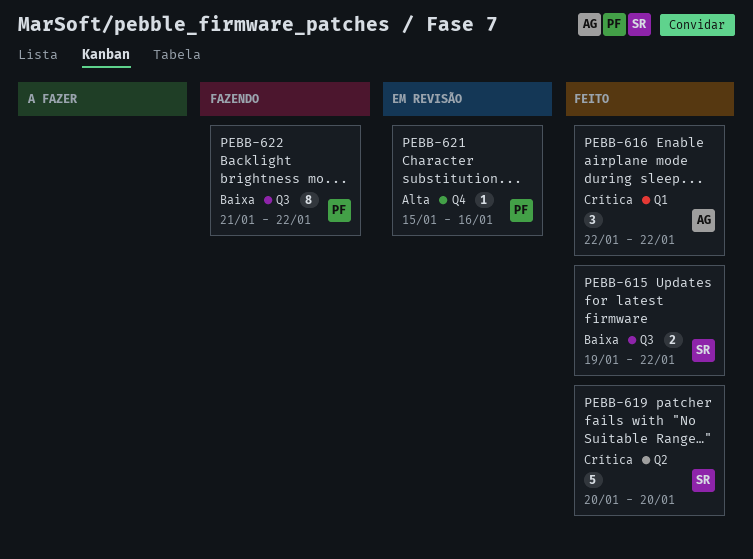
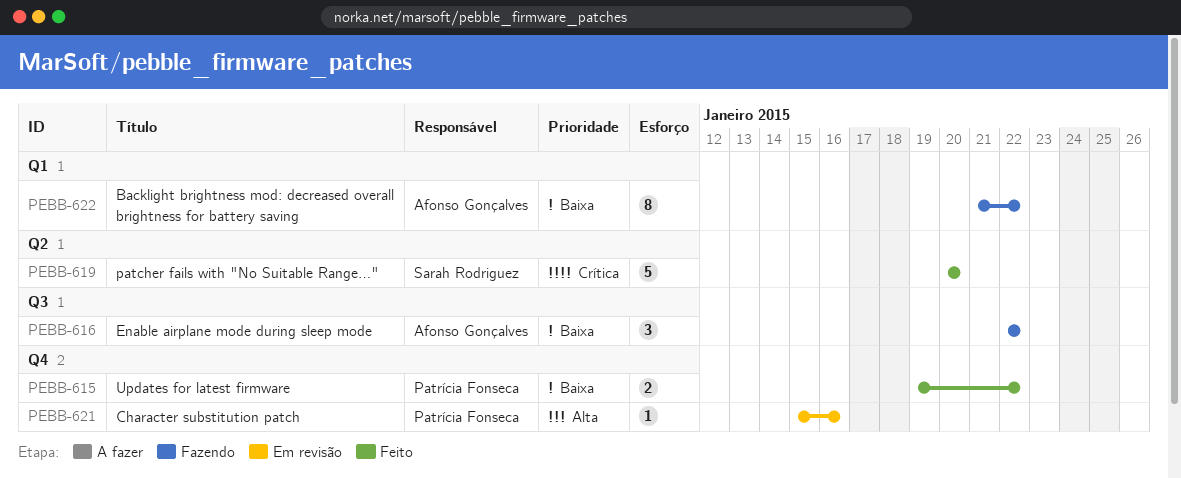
PEBB-615, owner: Sarah Rodriguez -> Patrícia Fonseca
PEBB-615, label: Q3 -> Q4
PEBB-616, status: Feito -> Fazendo
PEBB-616, priority: Crítica -> Baixa
PEBB-616, label: Q1 -> Q3
PEBB-622, owner: Patrícia Fonseca -> Afonso Gonçalves
PEBB-622, label: Q3 -> Q1

